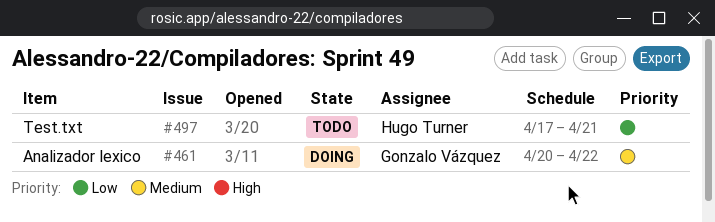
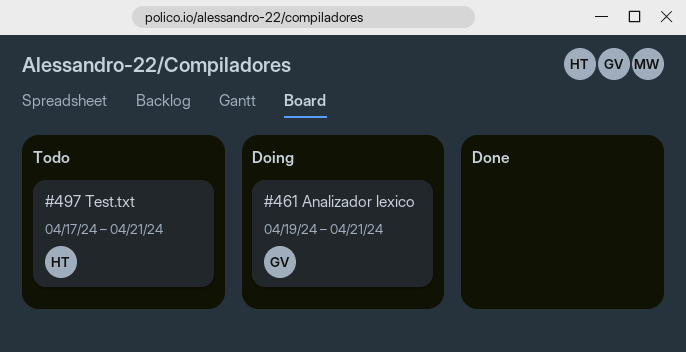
#461, start: Apr 20 -> Apr 19
#461, due: Apr 22 -> Apr 21

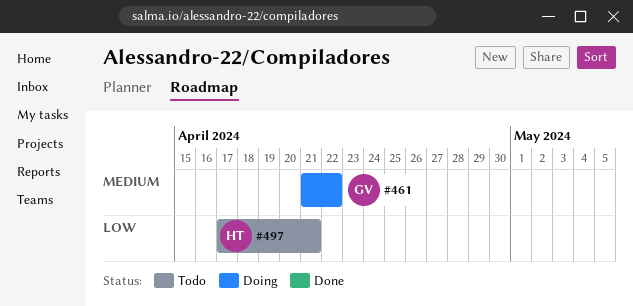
#461, start: Apr 19 -> Apr 21
#461, due: Apr 21 -> Apr 22

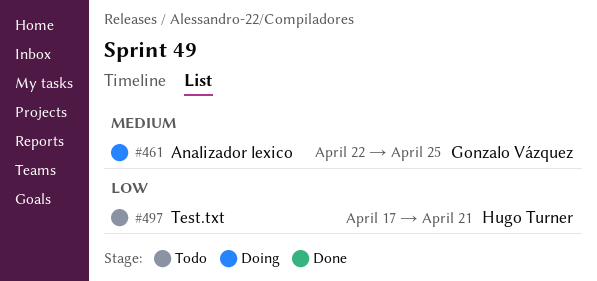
#461, start: Apr 21 -> Apr 22
#461, due: Apr 22 -> Apr 25

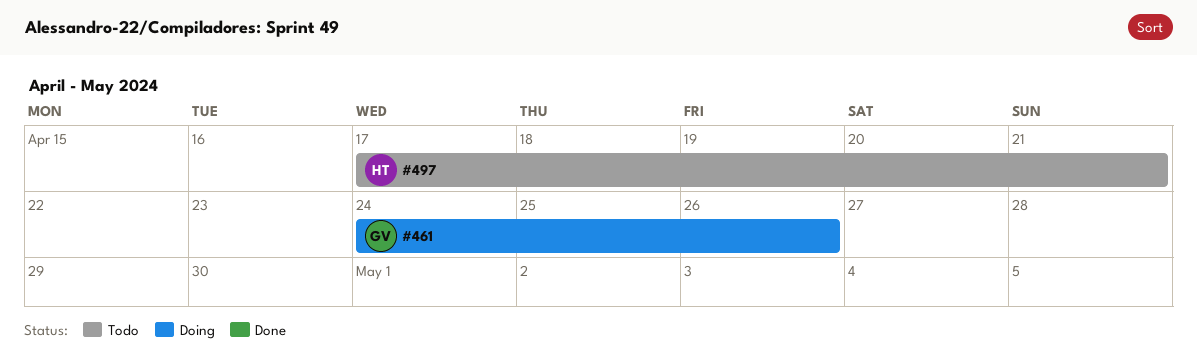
#461, start: Apr 22 -> Apr 24
#461, due: Apr 25 -> Apr 26

